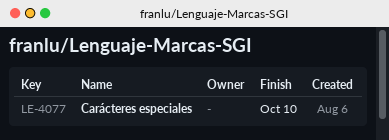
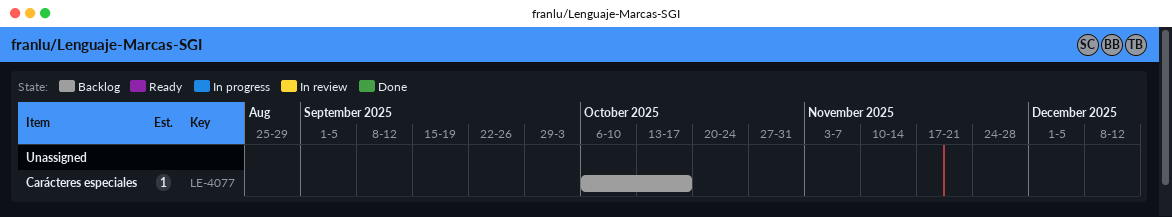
LE-4077, due: Oct 10 -> Oct 17

